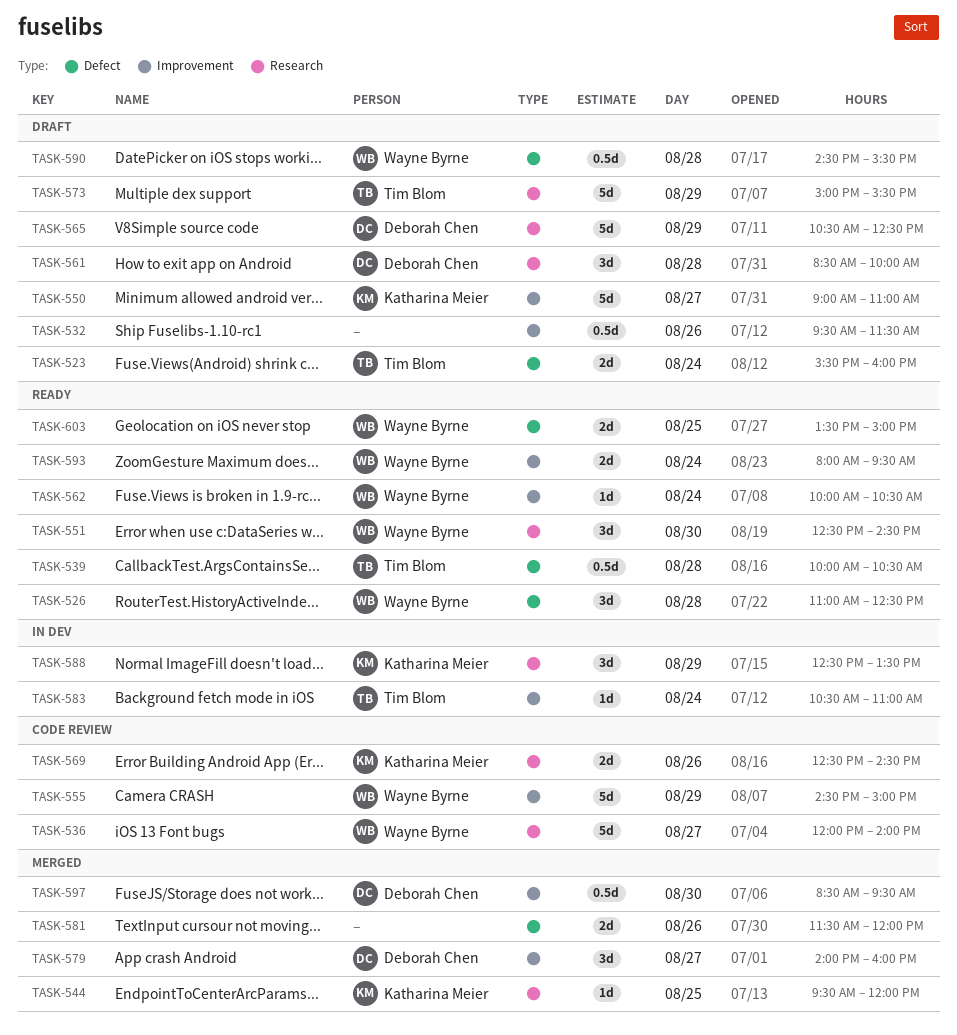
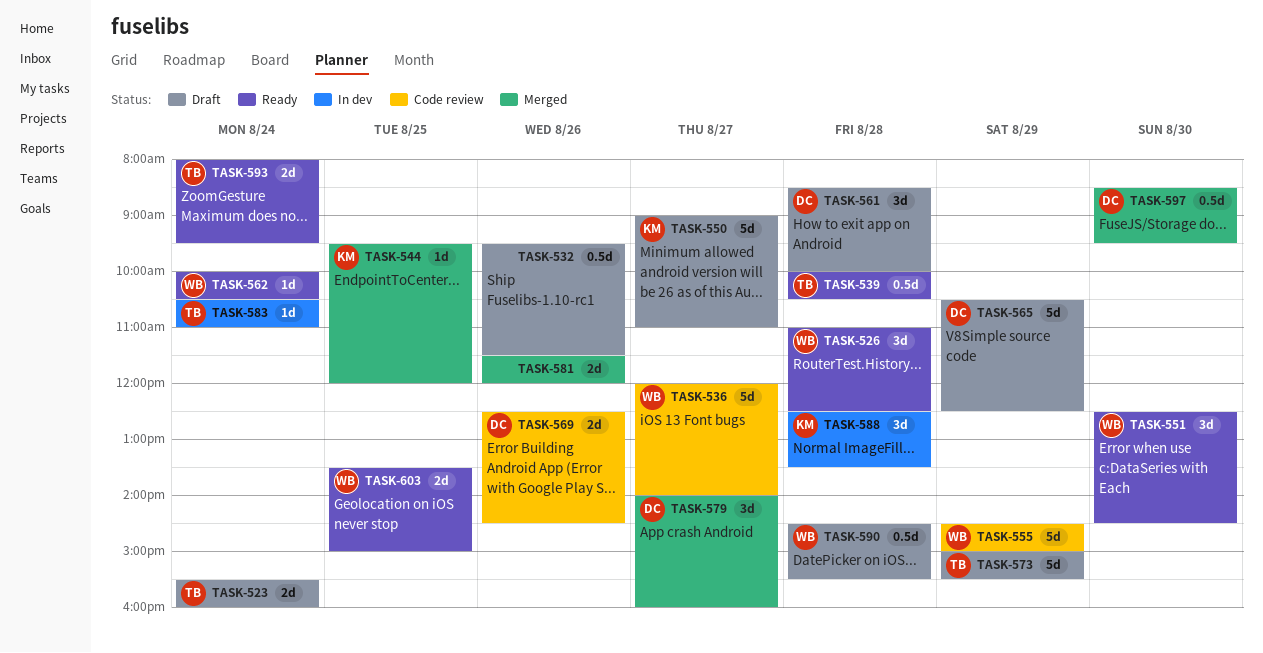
TASK-569, owner: Katharina Meier -> Deborah Chen
TASK-588, day: Aug 29 -> Aug 28
TASK-593, owner: Wayne Byrne -> Tim Blom

